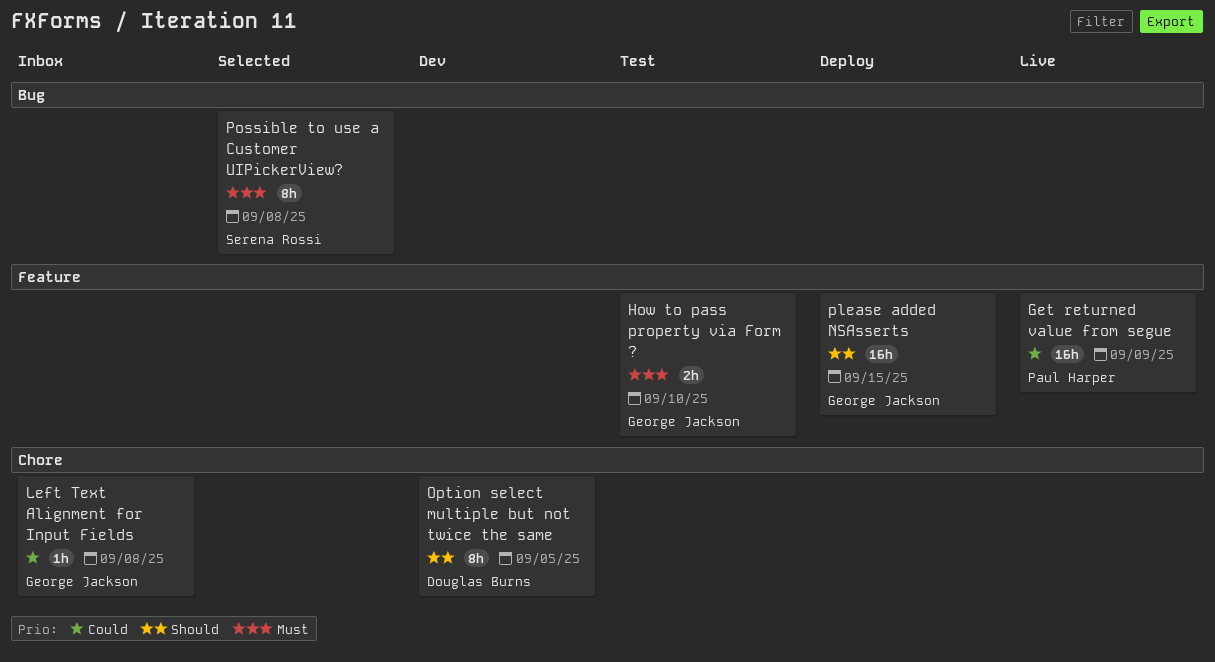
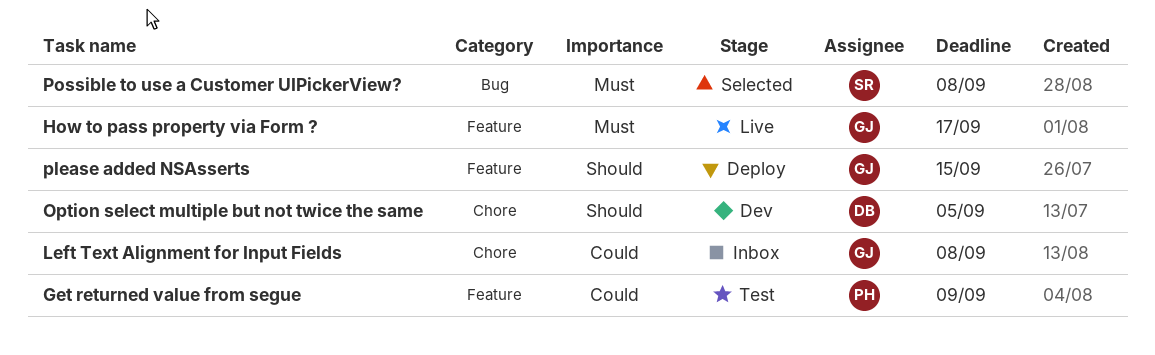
Get returned value from segue, status: Live -> Test
How to pass property via Form ?, status: Test -> Live
How to pass property via Form ?, due: Sep 10 -> Sep 17

